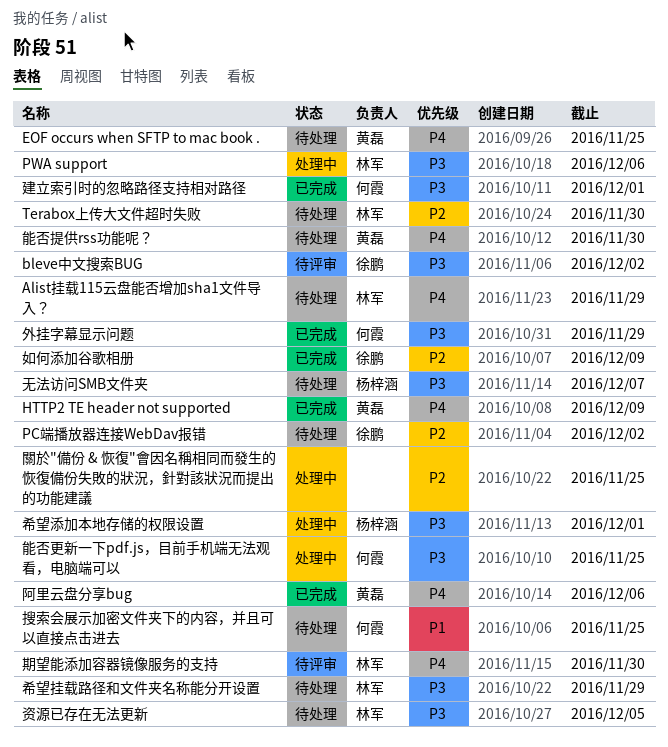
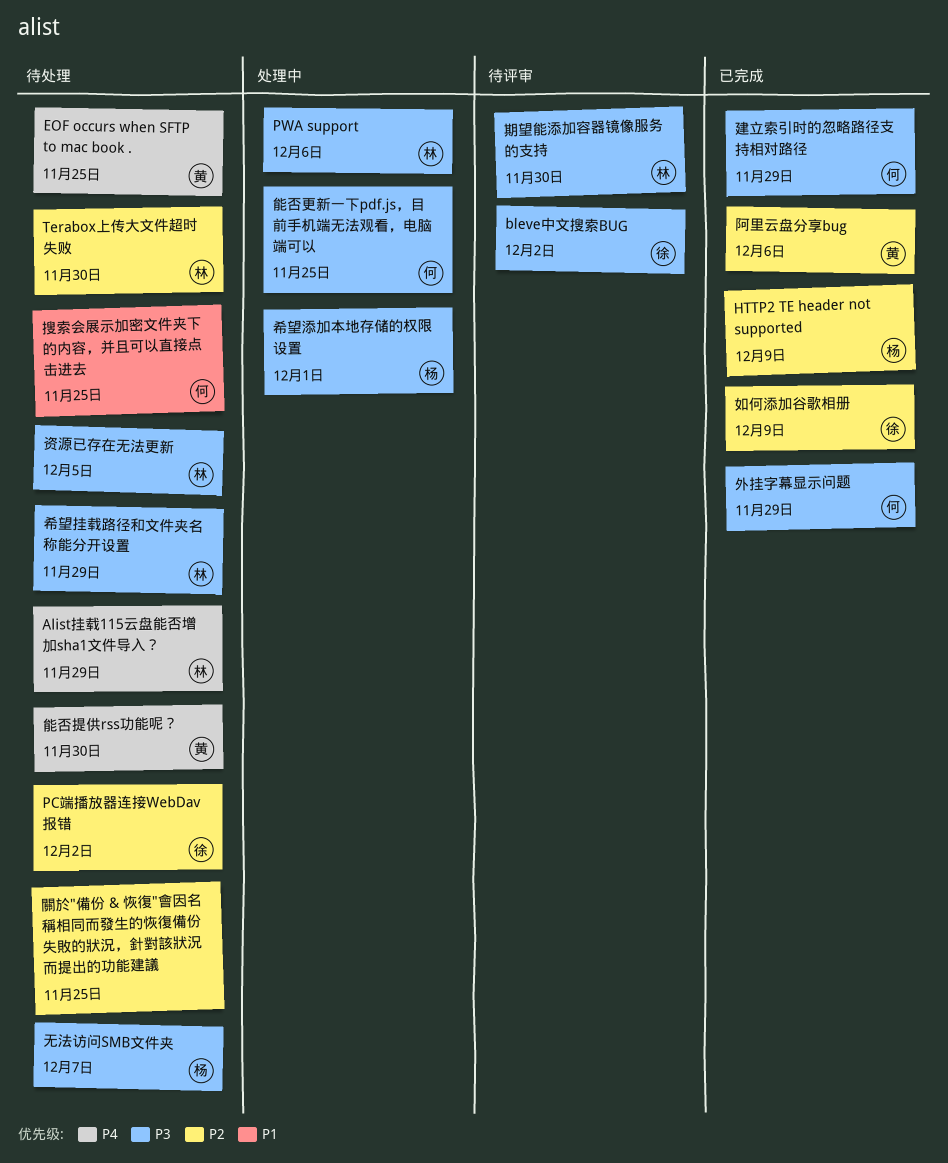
HTTP2 TE header not supported, owner: 黄磊 -> 杨梓涵
HTTP2 TE header not supported, priority: P4 -> P2
建立索引时的忽略路径支持相对路径, due: Dec 1 -> Nov 29
期望能添加容器镜像服务的支持, priority: P4 -> P3
關於"備份 & 恢復"會因名稱相同而發生的恢復備份失敗的狀況，針對該狀況而提出的功能建議, status: 处理中 -> 待处理
阿里云盘分享bug, priority: P4 -> P2

